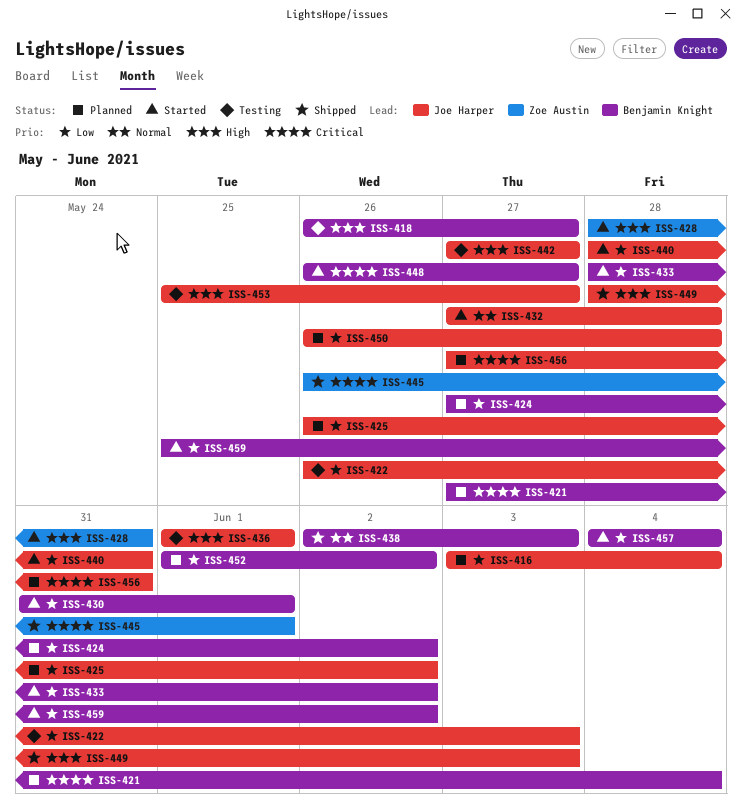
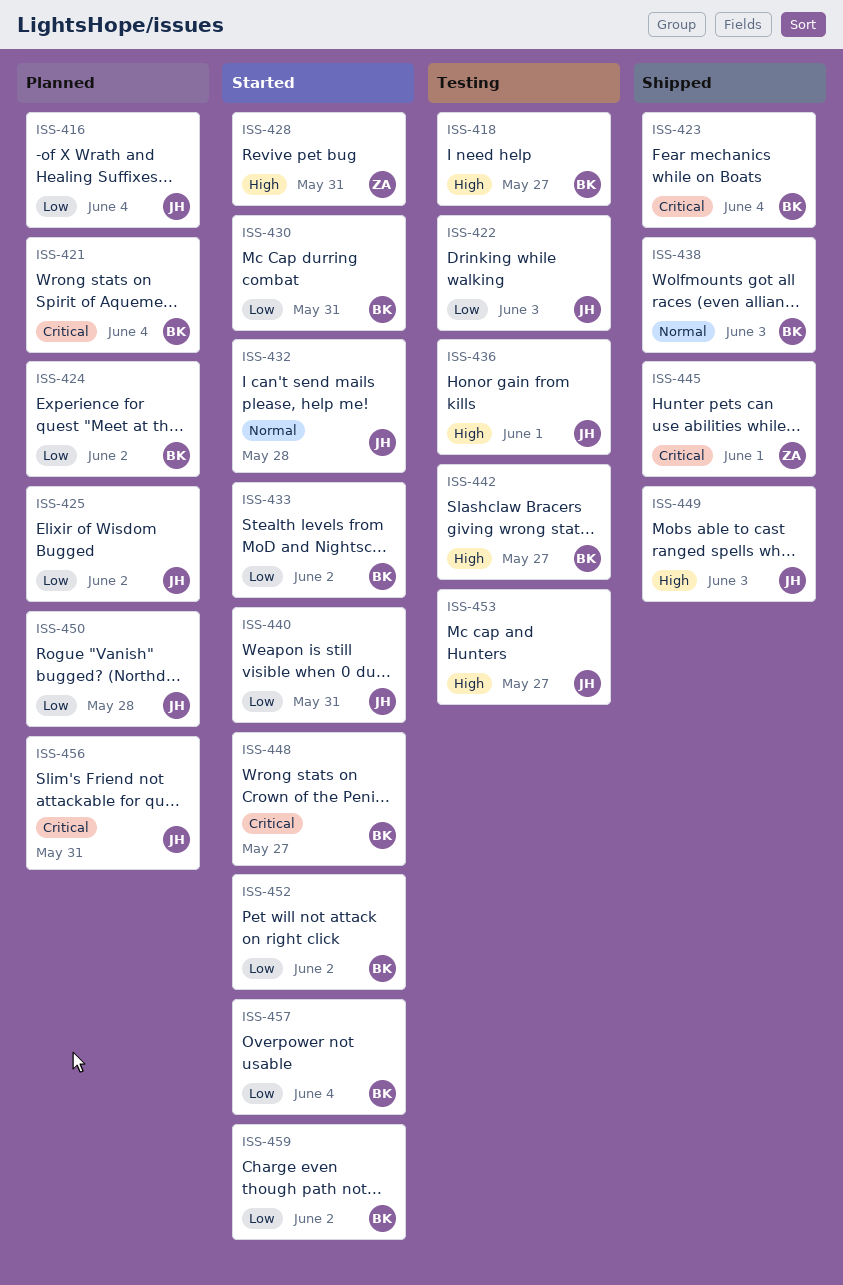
ISS-423: none -> present
ISS-430, due: Jun 1 -> May 31
ISS-442, owner: Joe Harper -> Benjamin Knight
ISS-452, status: Planned -> Started

